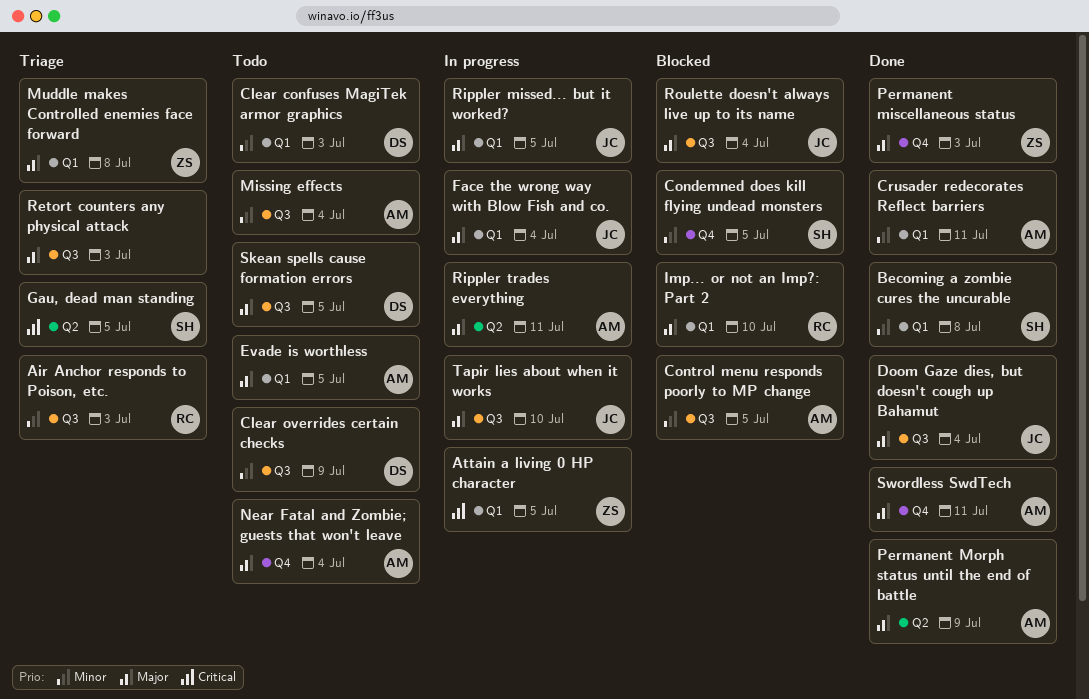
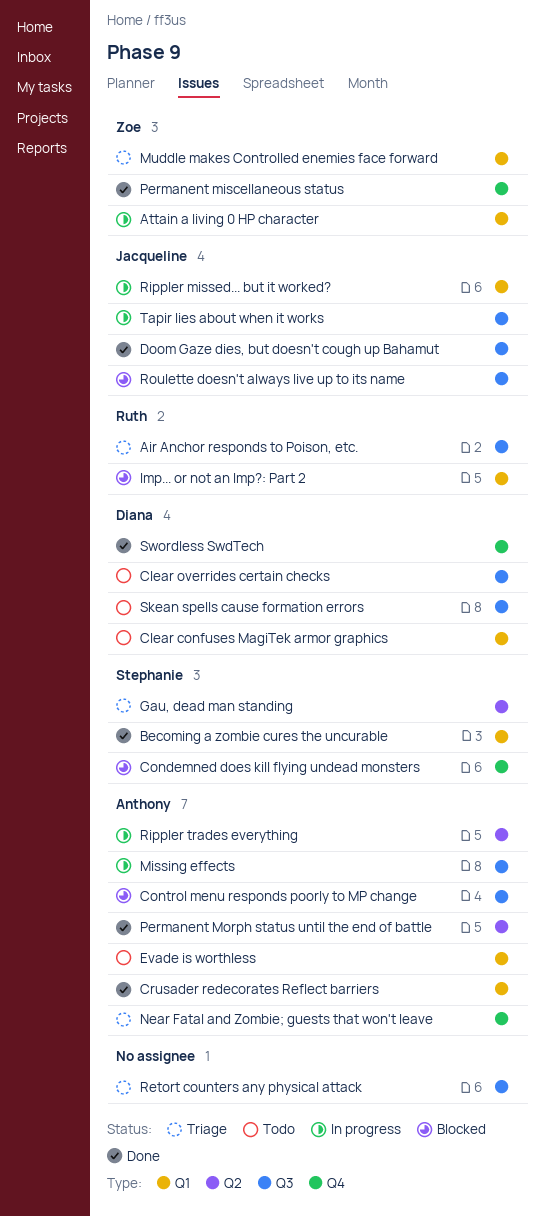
Face the wrong way with Blow Fish and co.: present -> none
Missing effects, status: Todo -> In progress
Near Fatal and Zombie; guests that won't leave, status: Todo -> Triage
Swordless SwdTech, owner: Anthony -> Diana

